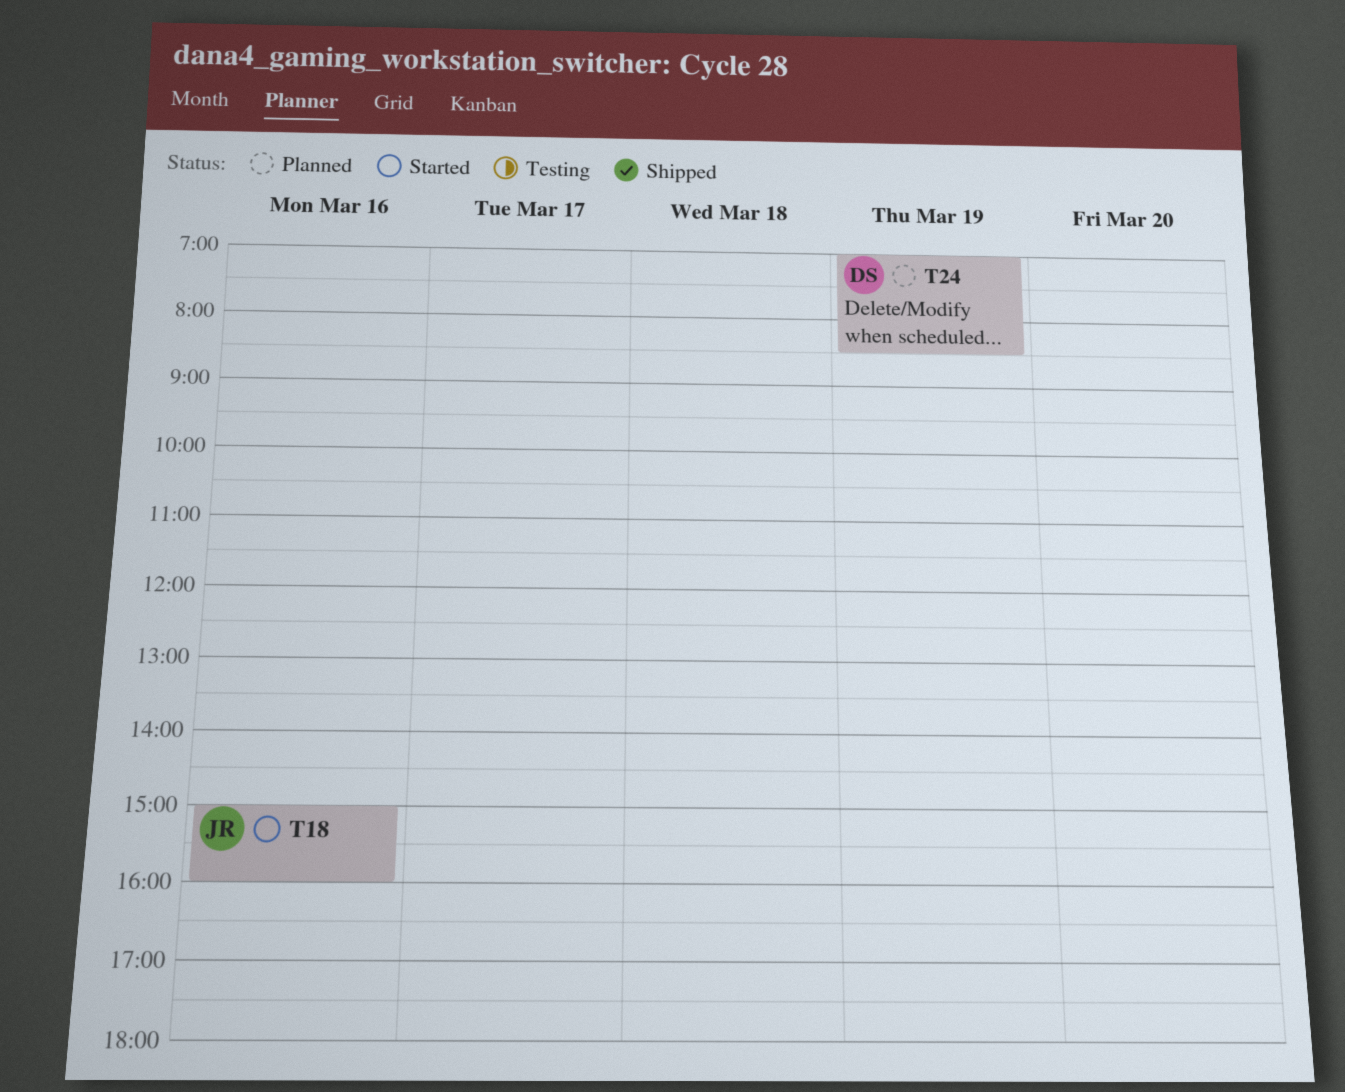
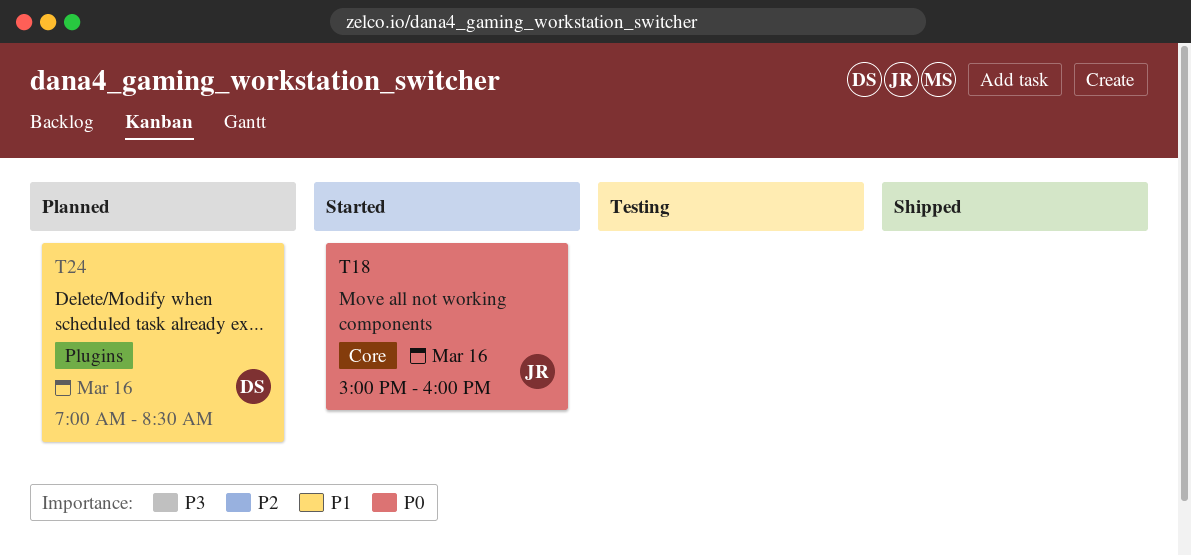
T24, day: Mar 19 -> Mar 16

